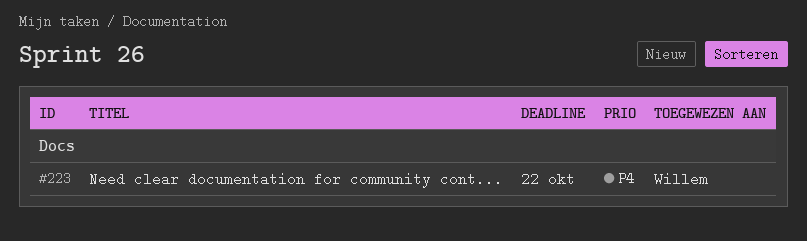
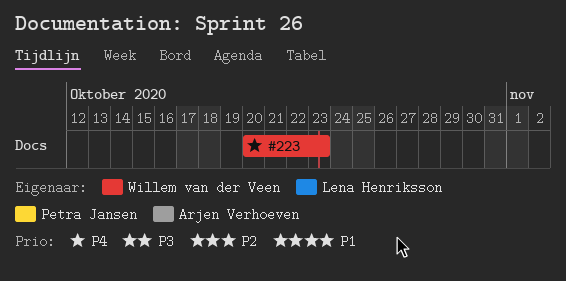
#223, due: Oct 22 -> Oct 23

